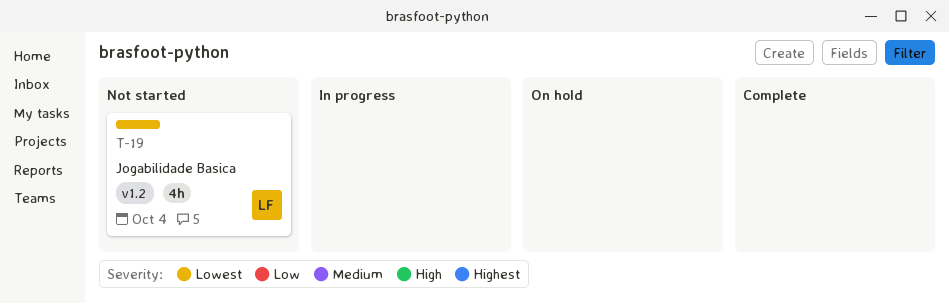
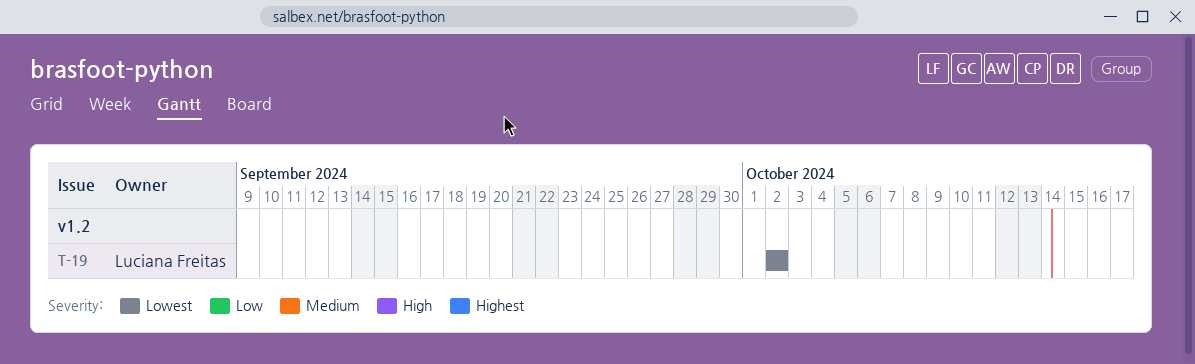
T-19, due: Oct 4 -> Oct 2

